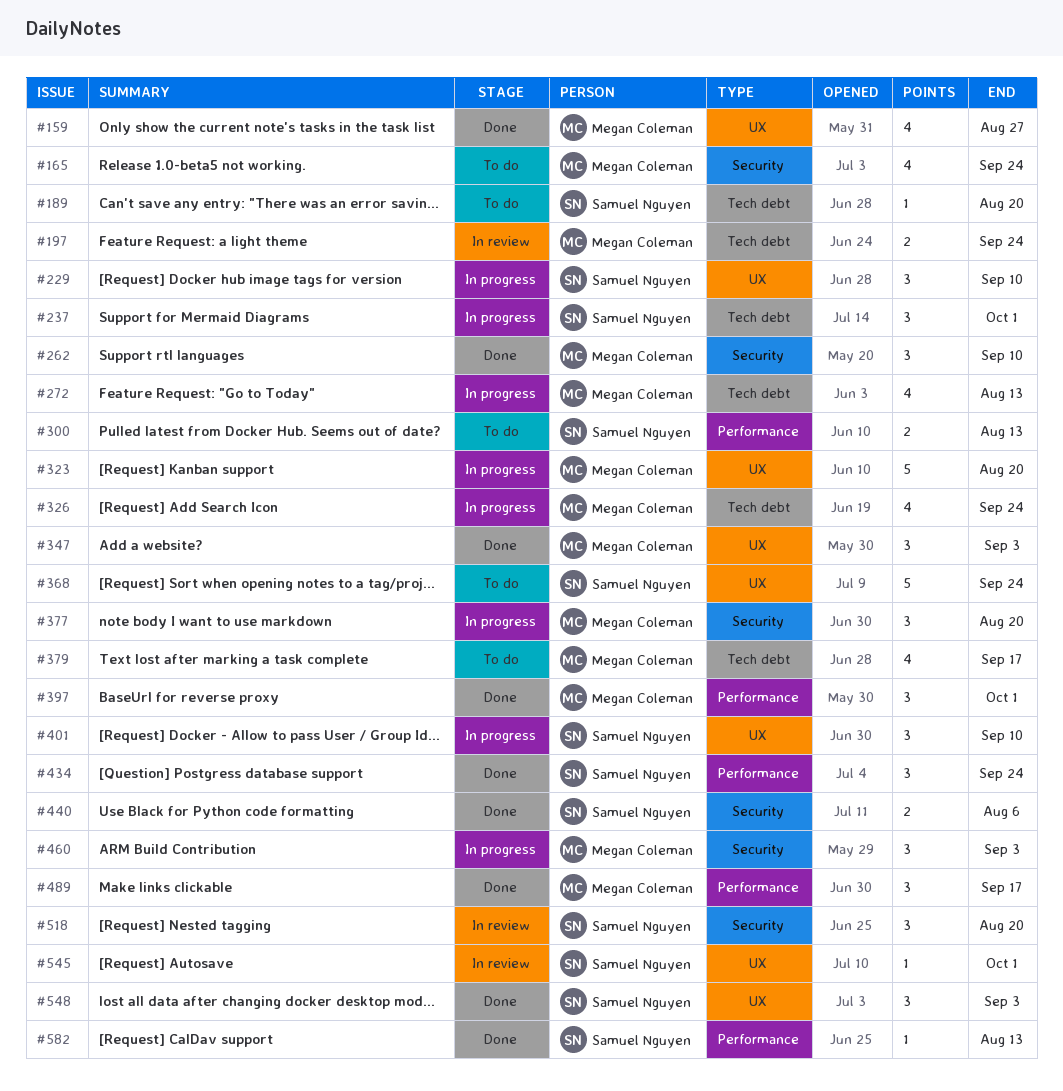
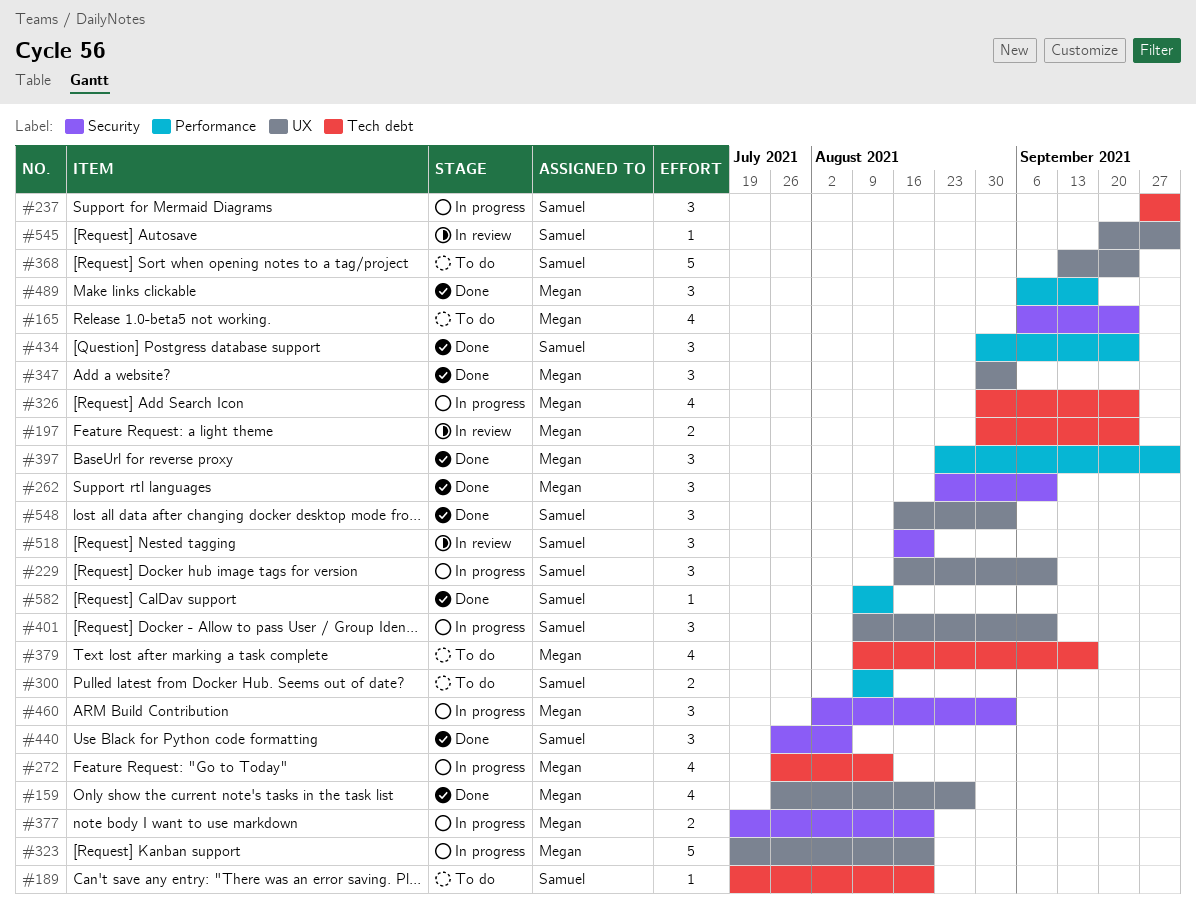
#377, estimate: 3 -> 2
#440, estimate: 2 -> 3

